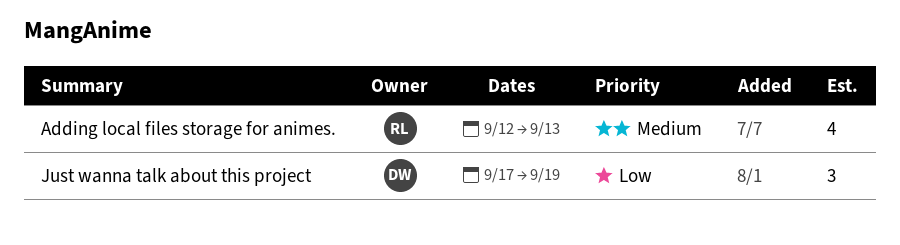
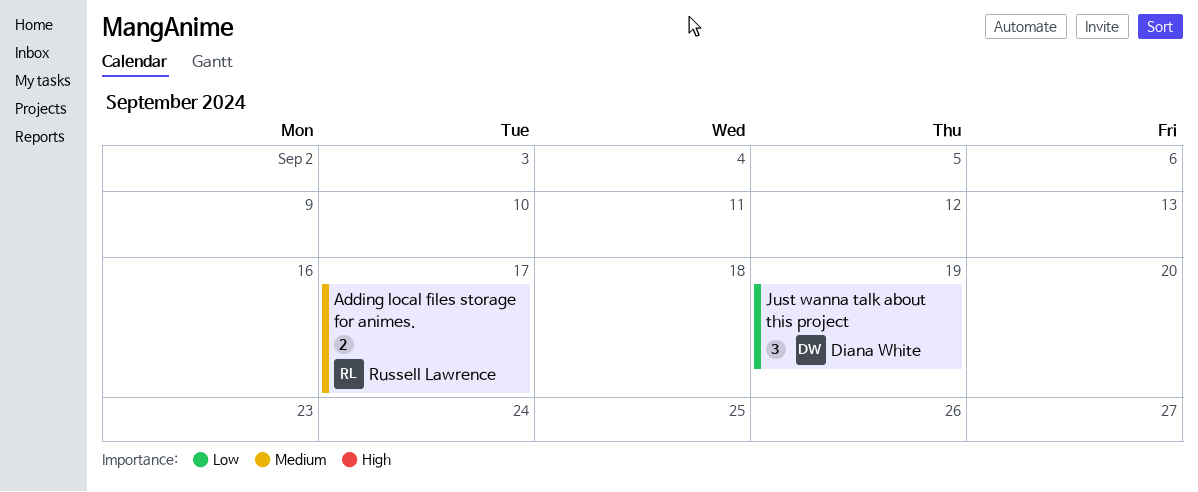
Adding local files storage for animes., estimate: 4 -> 2
Adding local files storage for animes., due: Sep 13 -> Sep 17

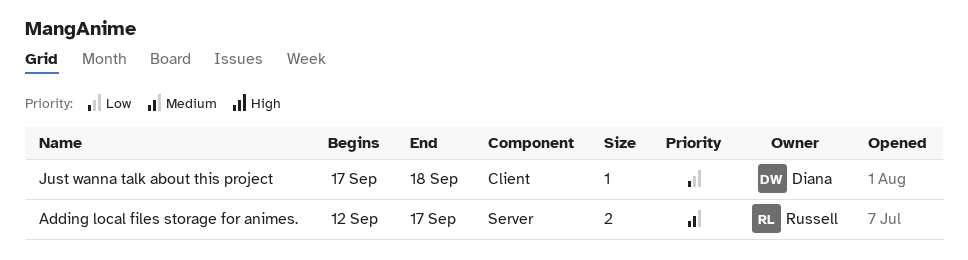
Just wanna talk about this project, estimate: 3 -> 1
Just wanna talk about this project, due: Sep 19 -> Sep 18

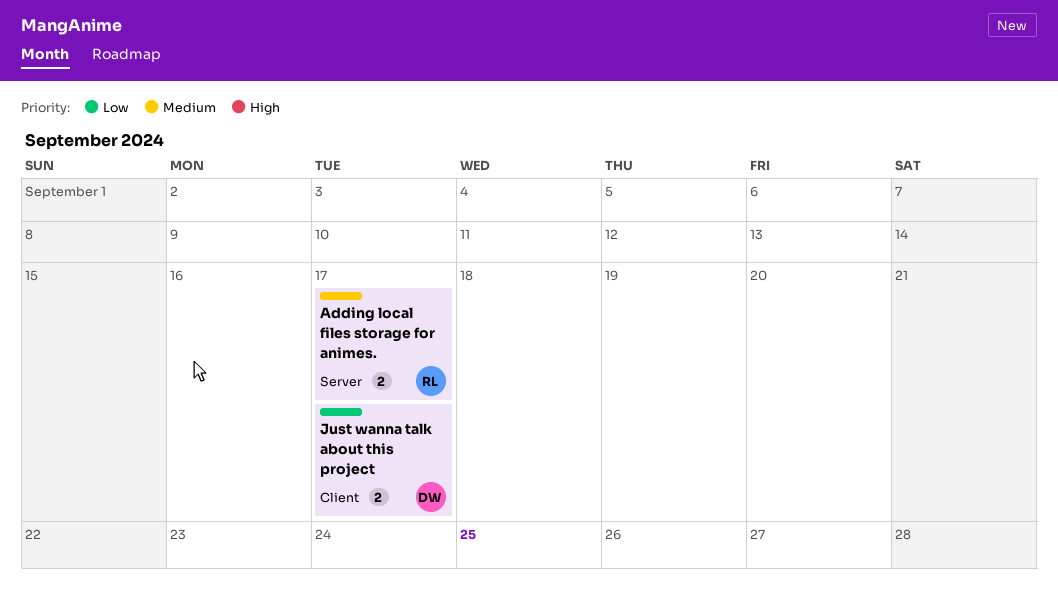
Just wanna talk about this project, estimate: 1 -> 2
Just wanna talk about this project, due: Sep 18 -> Sep 17

